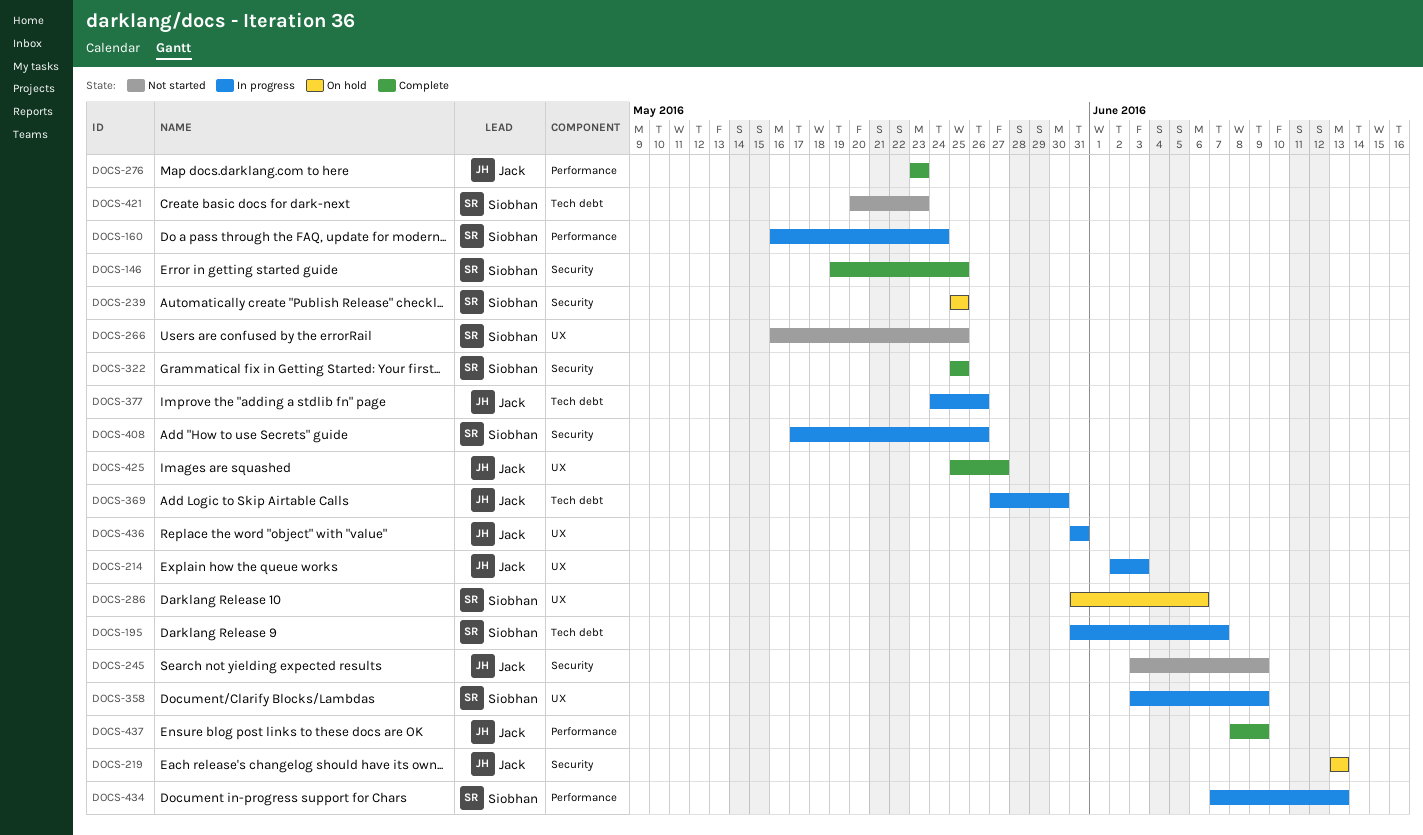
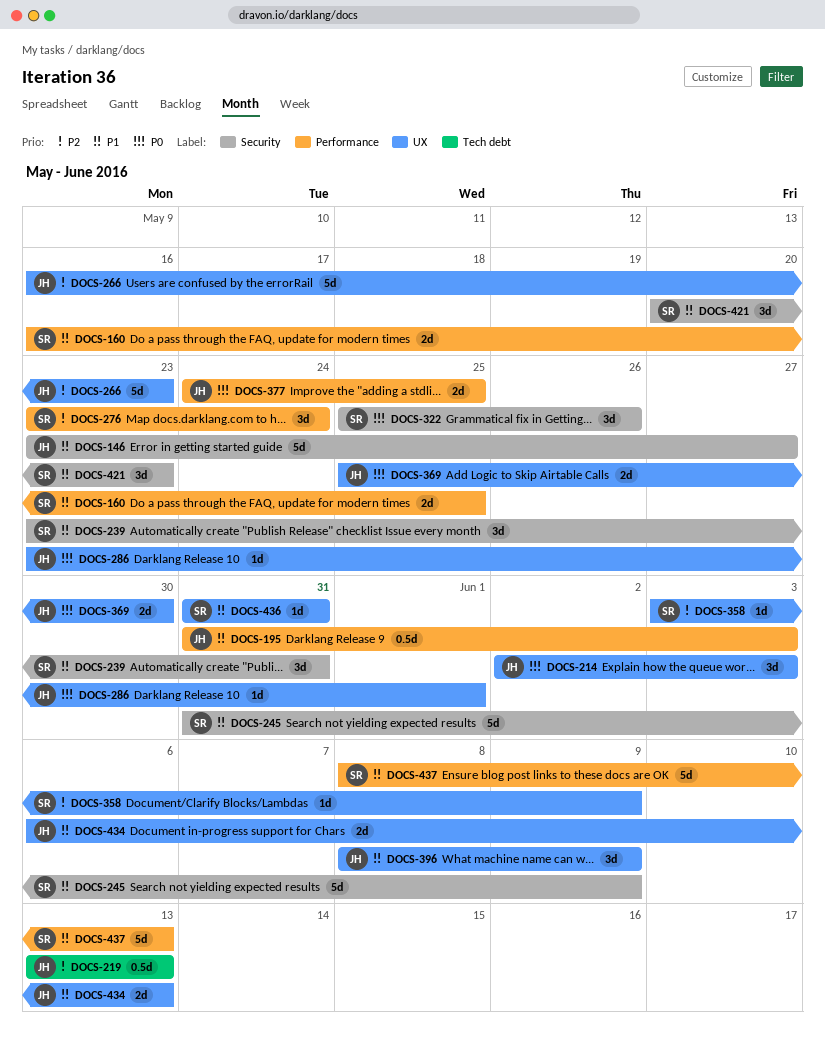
DOCS-146, owner: Siobhan -> Jack
DOCS-146, start: May 19 -> May 23
DOCS-146, due: May 25 -> May 27
DOCS-160, due: May 24 -> May 25
DOCS-195, owner: Siobhan -> Jack
DOCS-195, label: Tech debt -> Performance
DOCS-195, due: Jun 7 -> Jun 3
DOCS-219, label: Security -> Tech debt
DOCS-239, start: May 25 -> May 23
DOCS-239, due: May 25 -> May 31
DOCS-245, owner: Jack -> Siobhan
DOCS-245, start: Jun 3 -> May 31
DOCS-266, owner: Siobhan -> Jack
DOCS-266, due: May 25 -> May 23
DOCS-276, owner: Jack -> Siobhan
DOCS-276, due: May 23 -> May 24
DOCS-286, owner: Siobhan -> Jack
DOCS-286, start: May 31 -> May 23
DOCS-286, due: Jun 6 -> Jun 1
DOCS-322, due: May 25 -> May 26
DOCS-369, label: Tech debt -> UX
DOCS-369, start: May 27 -> May 25
DOCS-377, label: Tech debt -> Performance
DOCS-377, due: May 26 -> May 25
DOCS-396: none -> present
DOCS-408: present -> none
DOCS-421, label: Tech debt -> Security
DOCS-425: present -> none
DOCS-434, owner: Siobhan -> Jack
DOCS-434, label: Performance -> UX
DOCS-434, start: Jun 7 -> Jun 6
DOCS-436, owner: Jack -> Siobhan
DOCS-437, owner: Jack -> Siobhan
DOCS-437, due: Jun 9 -> Jun 13

